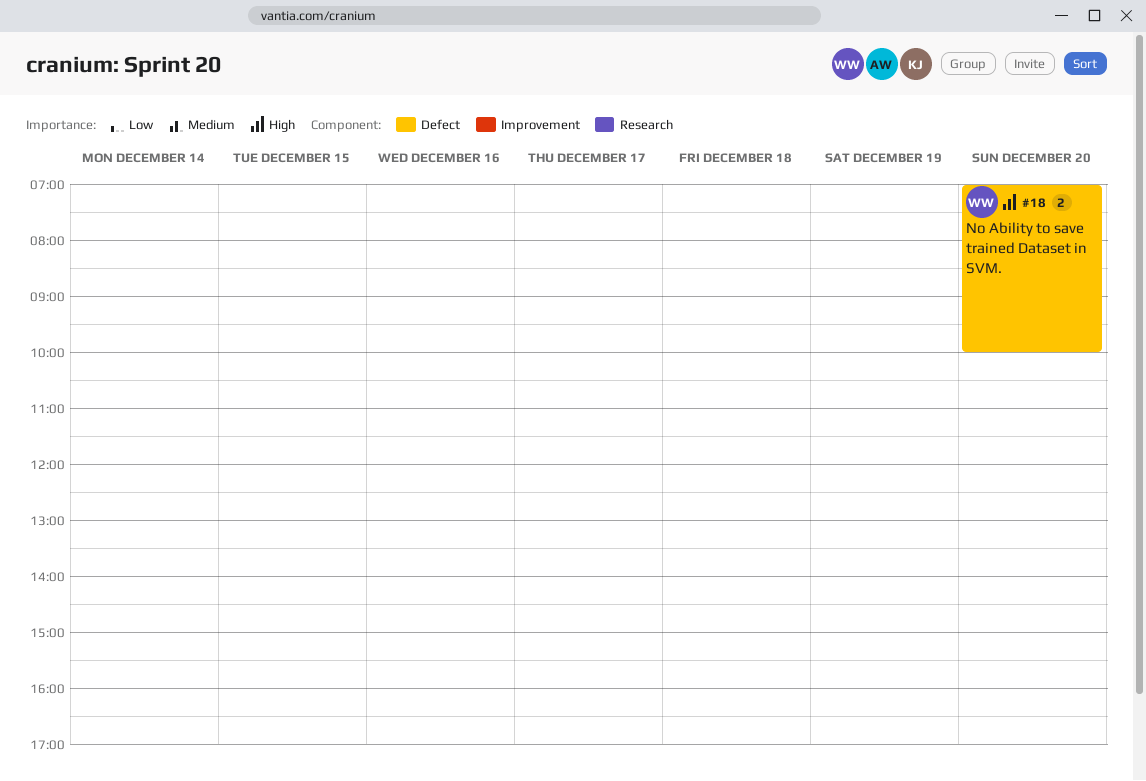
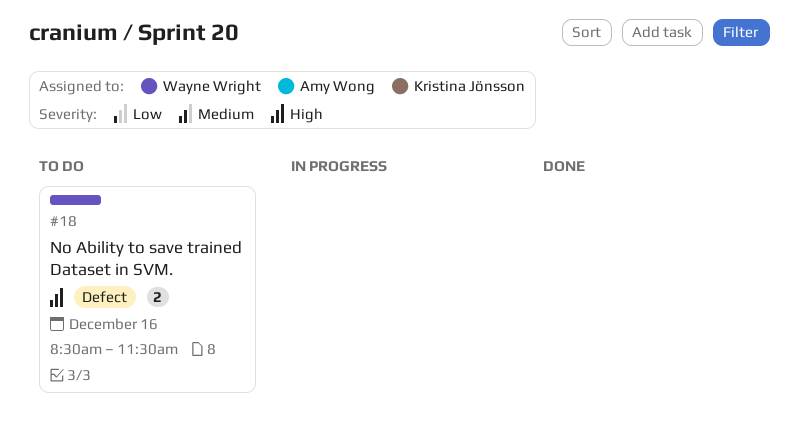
#18, day: Dec 20 -> Dec 16
#18, begins: 07:00 -> 08:30
#18, ends: 10:00 -> 11:30

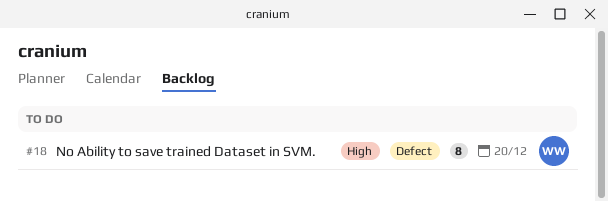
#18, estimate: 2 -> 8
#18, day: Dec 16 -> Dec 20

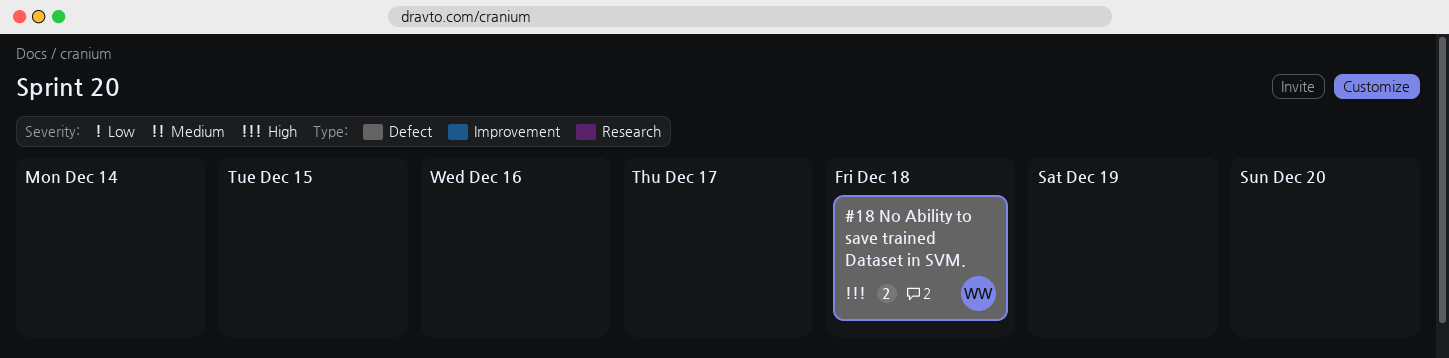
#18, estimate: 8 -> 2
#18, day: Dec 20 -> Dec 18

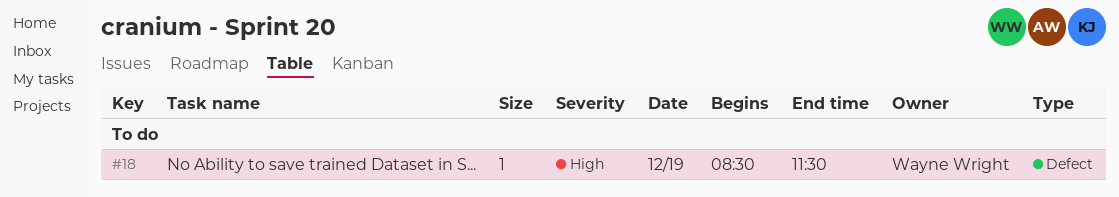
#18, estimate: 2 -> 1
#18, day: Dec 18 -> Dec 19

